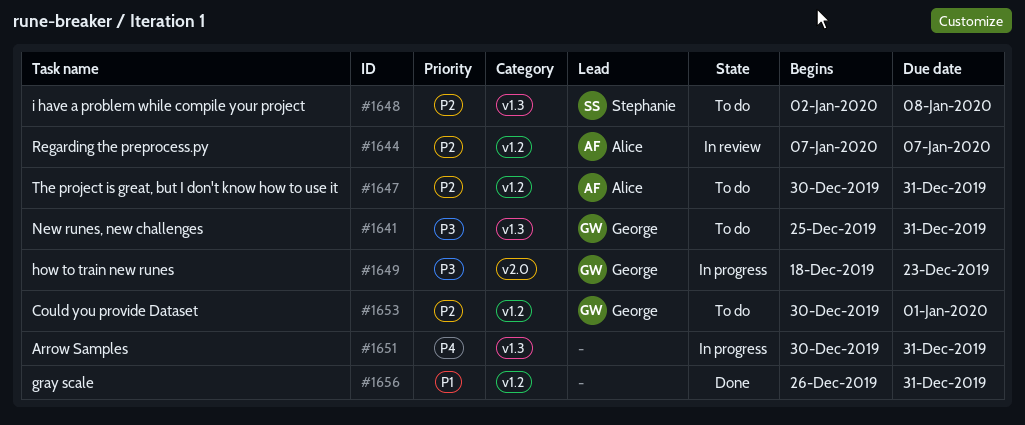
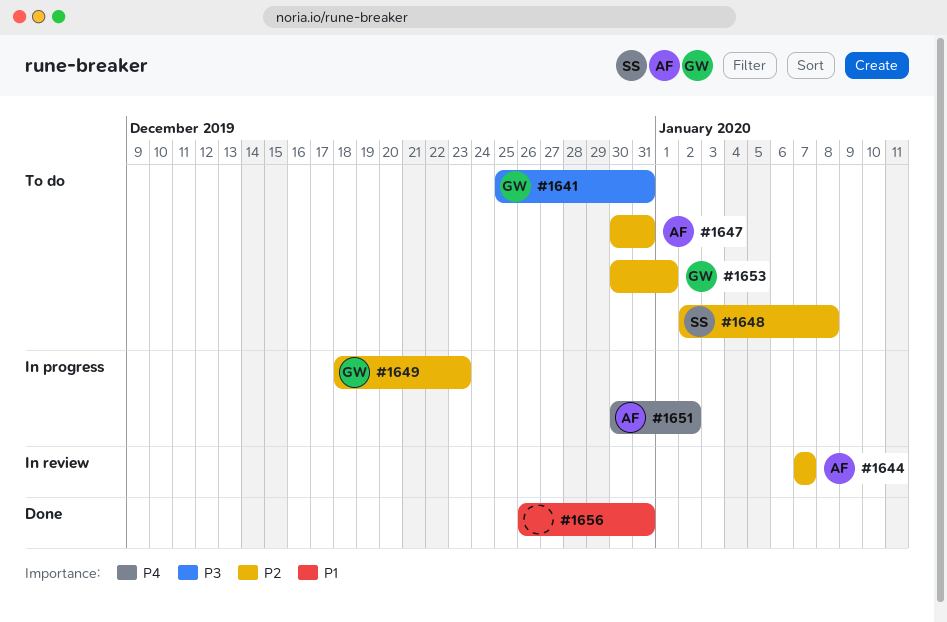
#1649, priority: P3 -> P2
#1651, owner: none -> Alice
#1651, due: Dec 31 -> Jan 2

